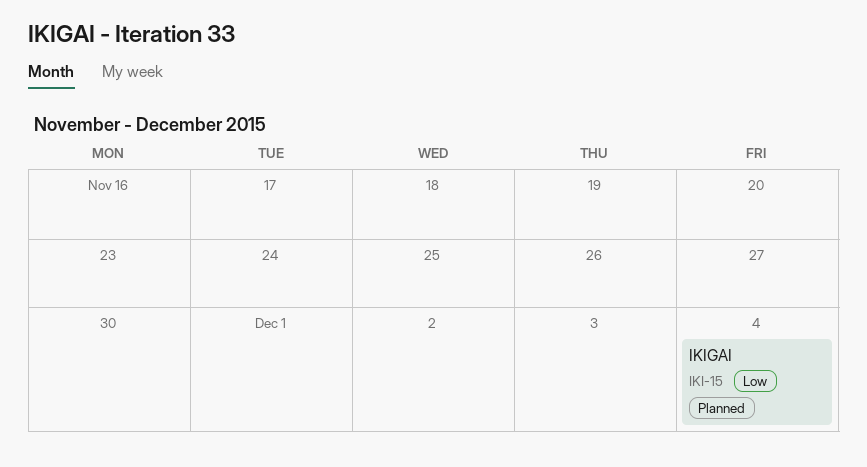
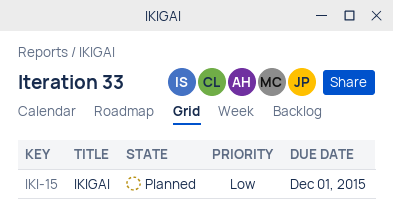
IKI-15, due: Dec 4 -> Dec 1

